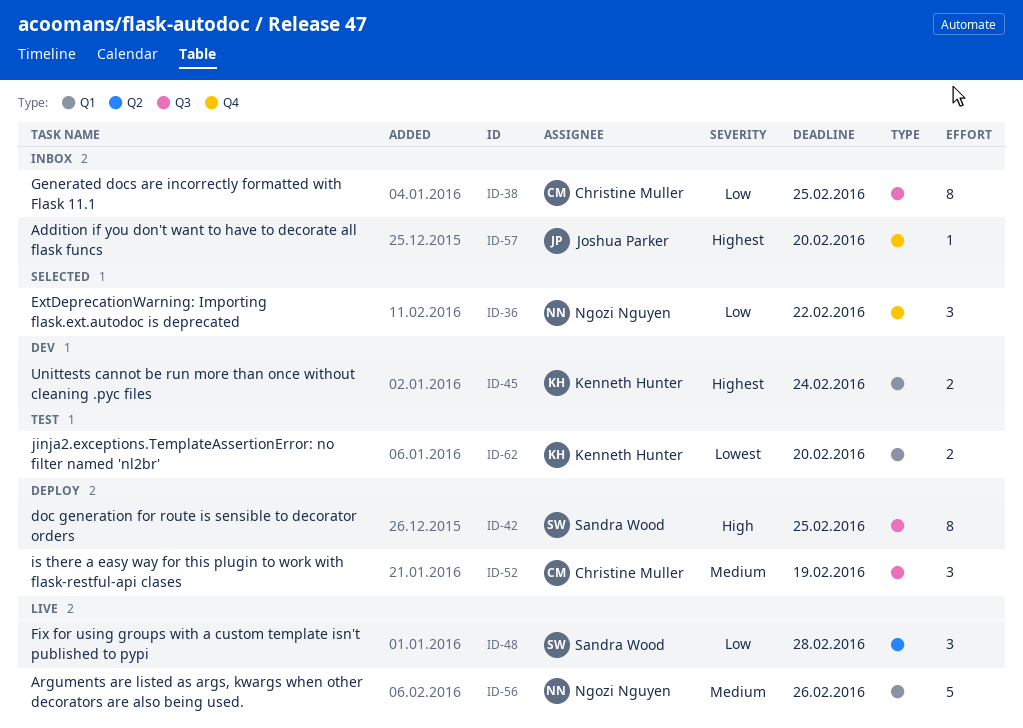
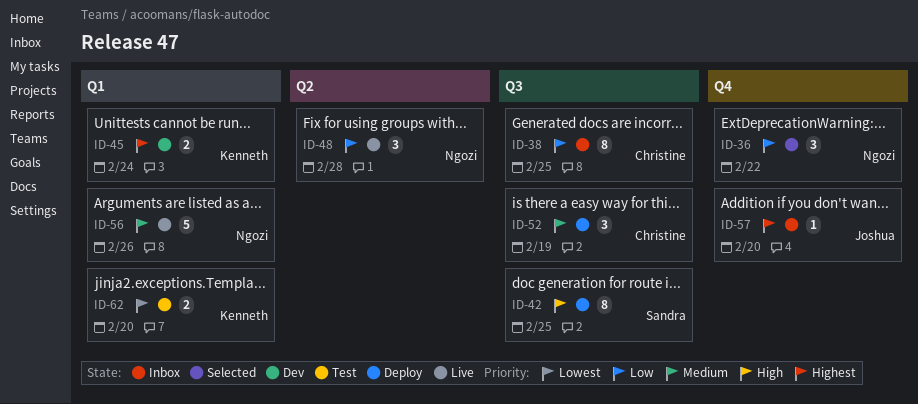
ID-48, owner: Sandra Wood -> Ngozi Nguyen

